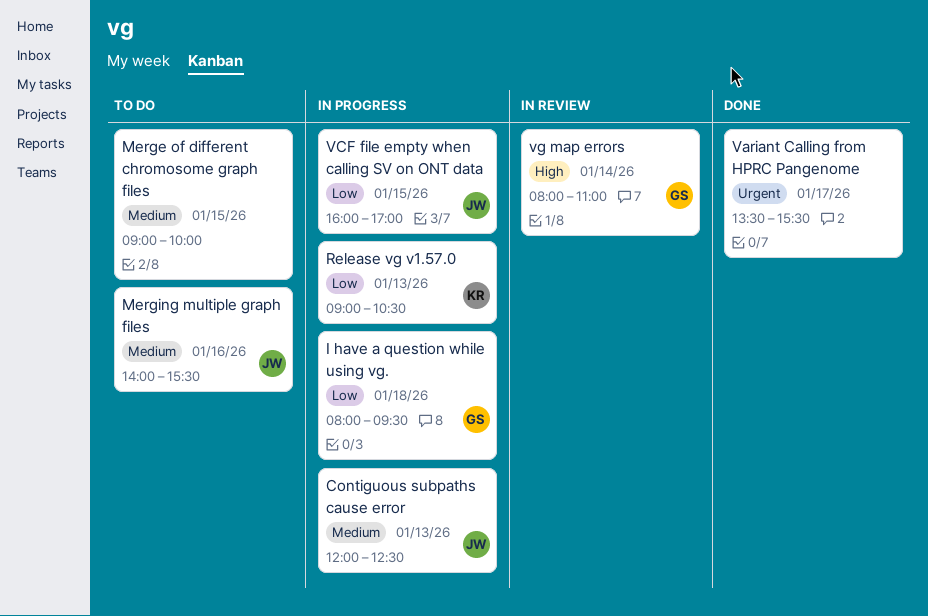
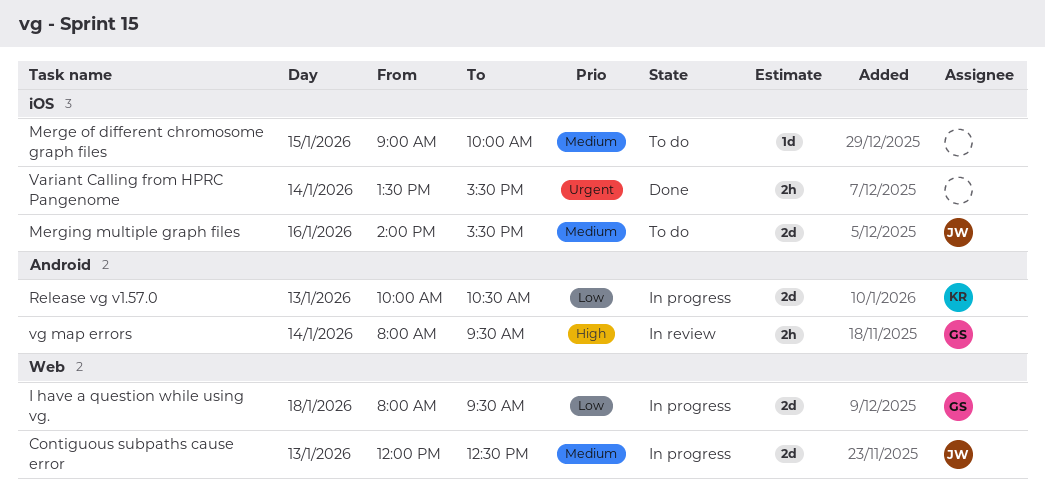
Release vg v1.57.0, begins: 09:00 -> 10:00
Variant Calling from HPRC Pangenome, day: Jan 17 -> Jan 14
VCF file empty when calling SV on ONT data: present -> none
vg map errors, ends: 11:00 -> 09:30

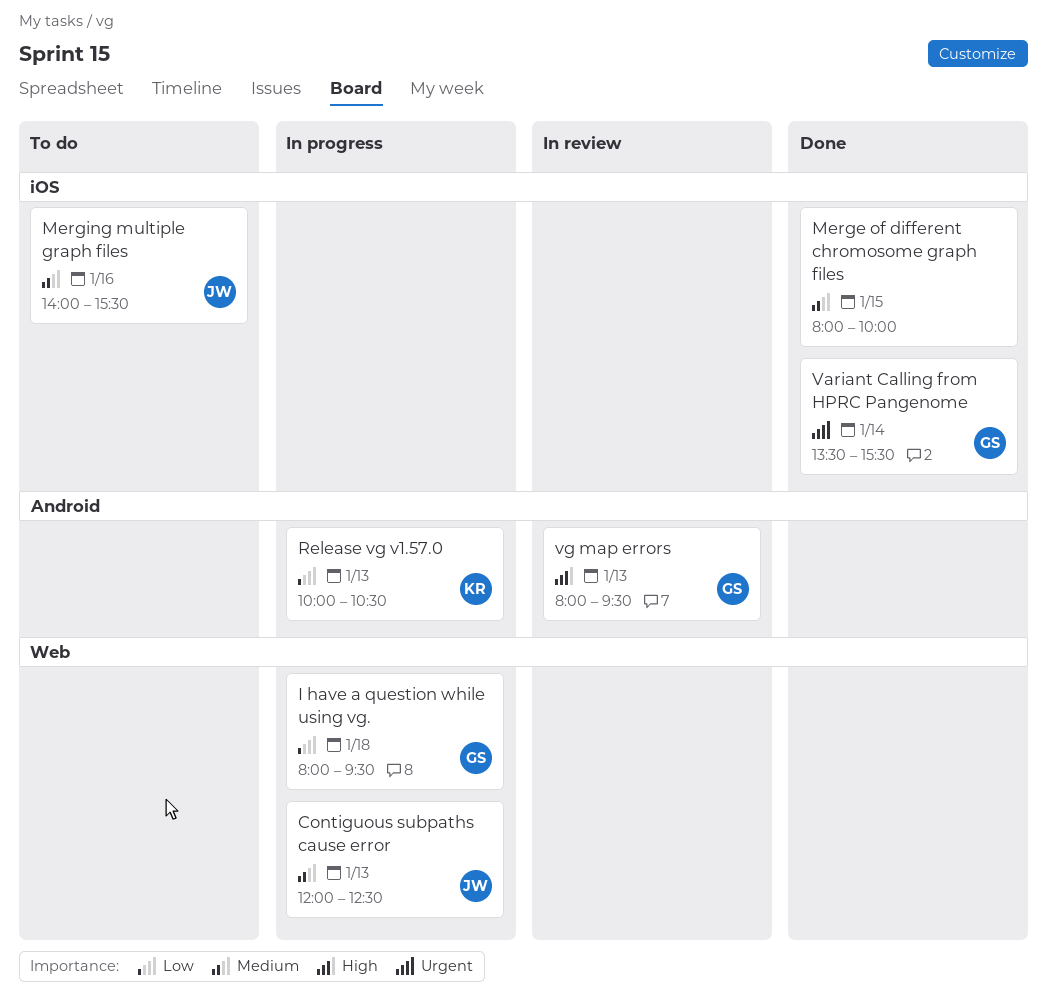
Merge of different chromosome graph files, status: To do -> Done
Merge of different chromosome graph files, begins: 09:00 -> 08:00
Variant Calling from HPRC Pangenome, owner: none -> GS
vg map errors, day: Jan 14 -> Jan 13

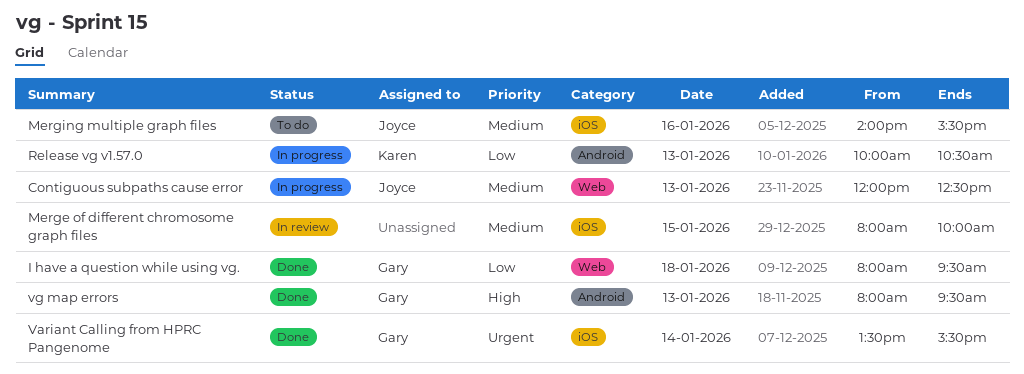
I have a question while using vg., status: In progress -> Done
Merge of different chromosome graph files, status: Done -> In review
vg map errors, status: In review -> Done

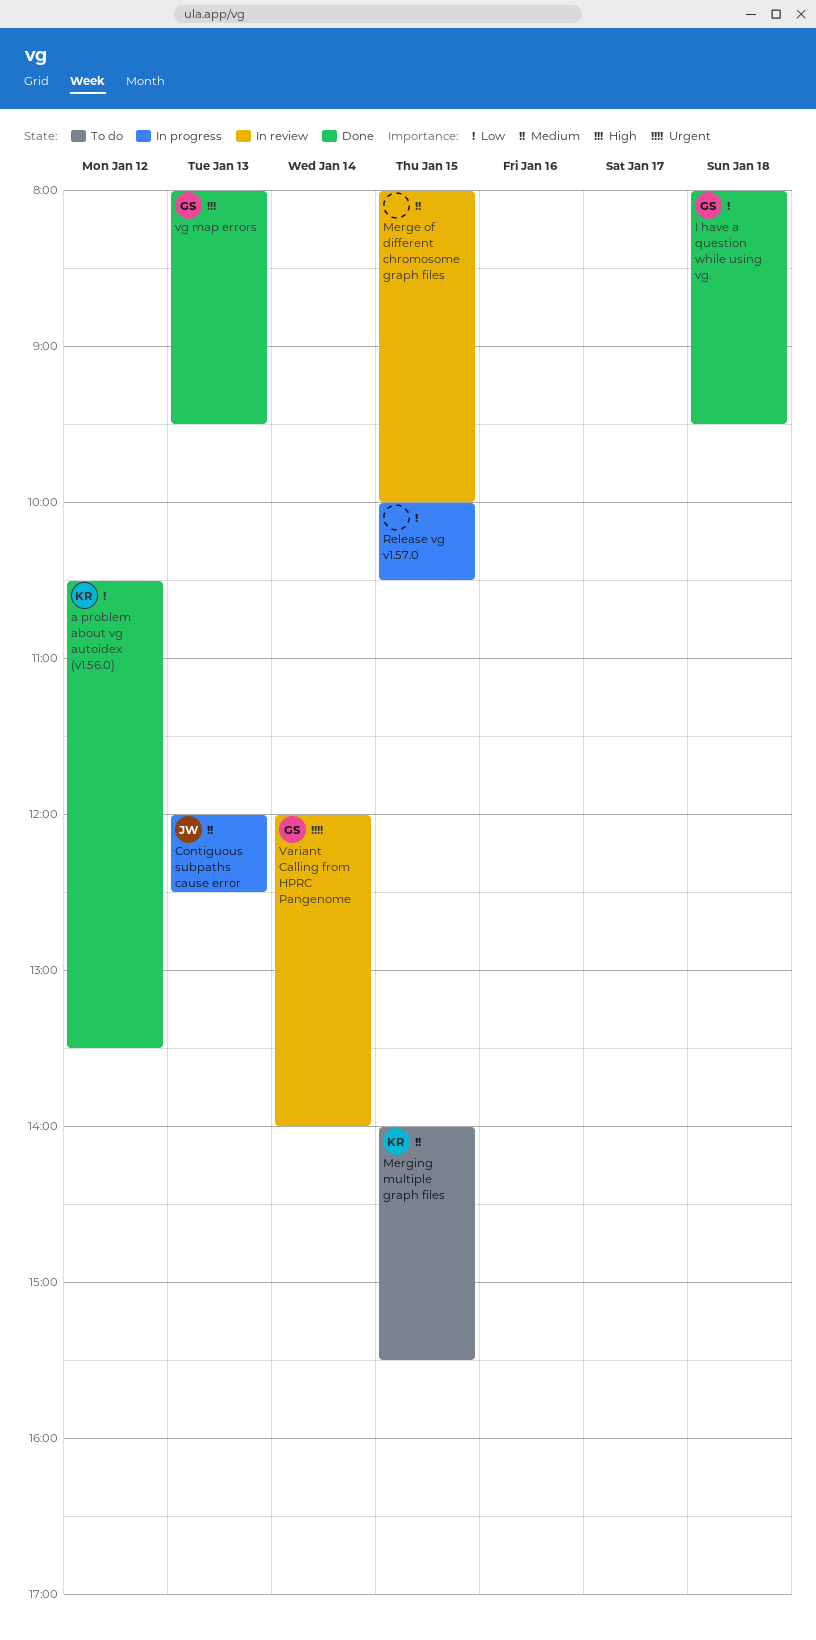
a problem about vg autoidex (v1.56.0): none -> present
Merging multiple graph files, owner: Joyce -> Karen
Merging multiple graph files, day: Jan 16 -> Jan 15
Release vg v1.57.0, owner: Karen -> none
Release vg v1.57.0, day: Jan 13 -> Jan 15
Variant Calling from HPRC Pangenome, status: Done -> In review
Variant Calling from HPRC Pangenome, begins: 13:30 -> 12:00
Variant Calling from HPRC Pangenome, ends: 15:30 -> 14:00

